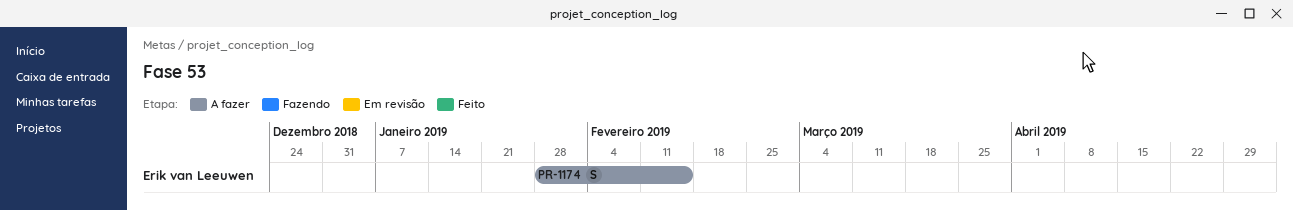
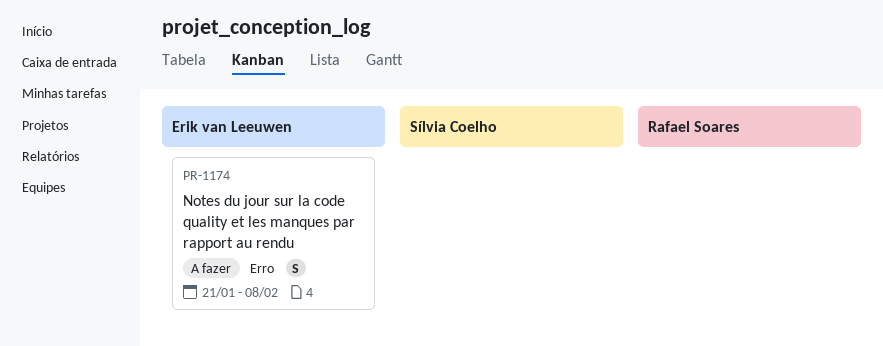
PR-1174, start: Jan 28 -> Jan 21
PR-1174, due: Feb 15 -> Feb 8

